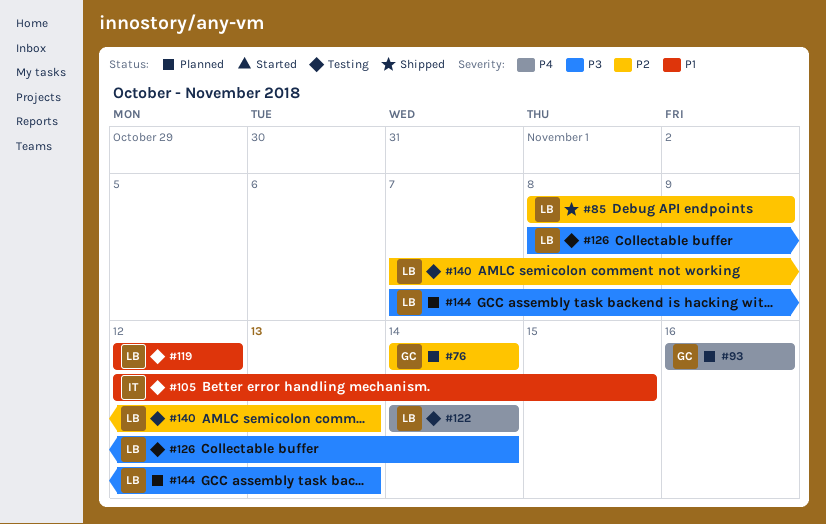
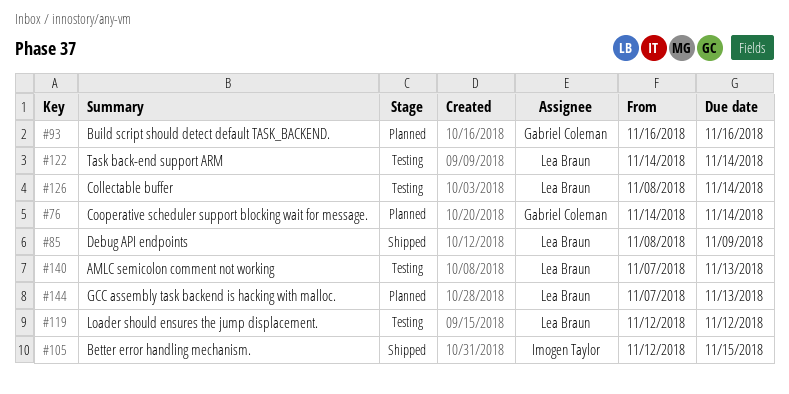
#105, status: Testing -> Shipped

